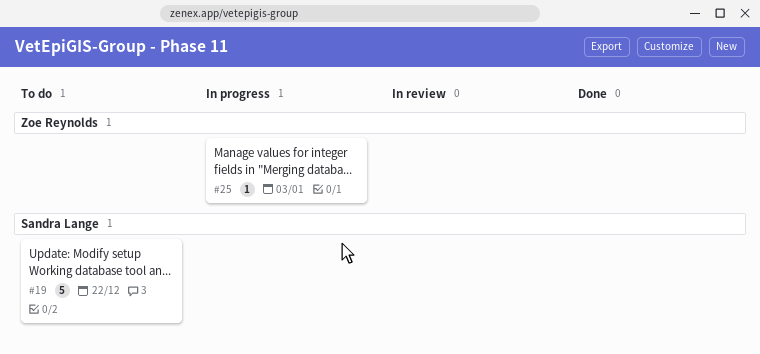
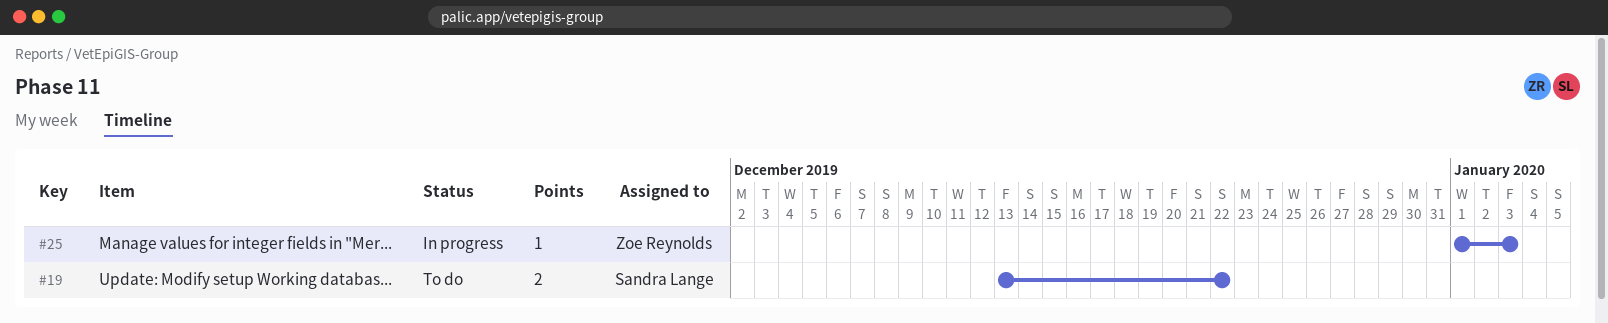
#19, estimate: 5 -> 2

